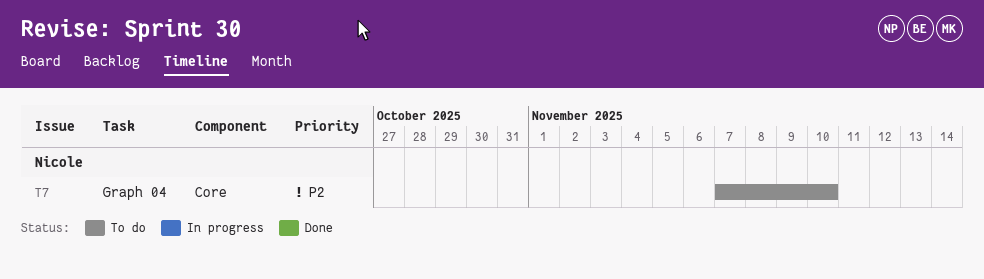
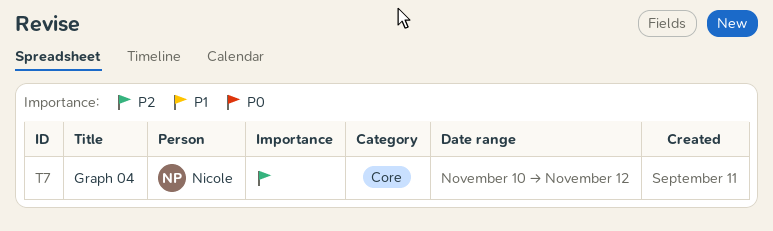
T7, start: Nov 7 -> Nov 10
T7, due: Nov 10 -> Nov 12

